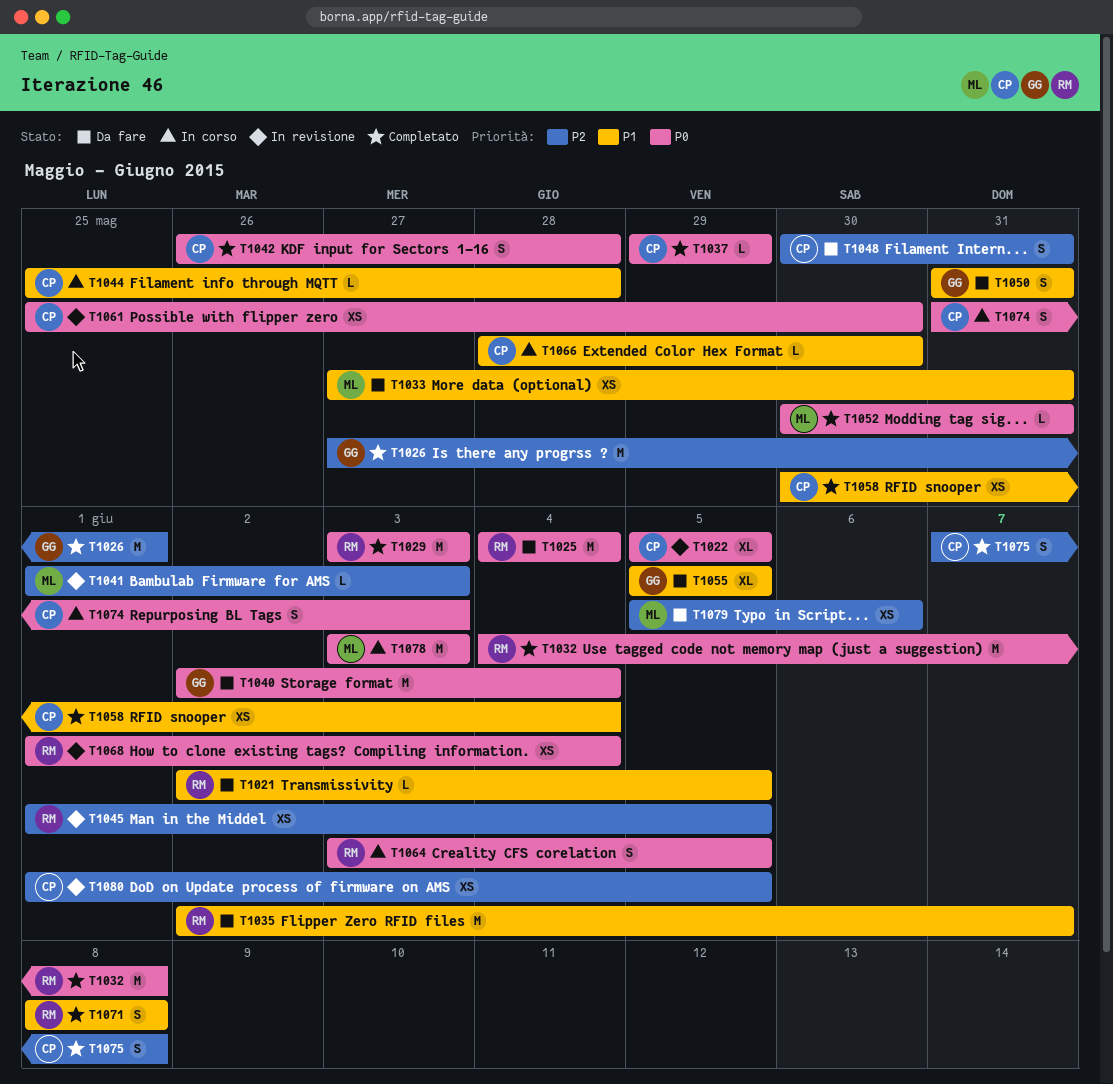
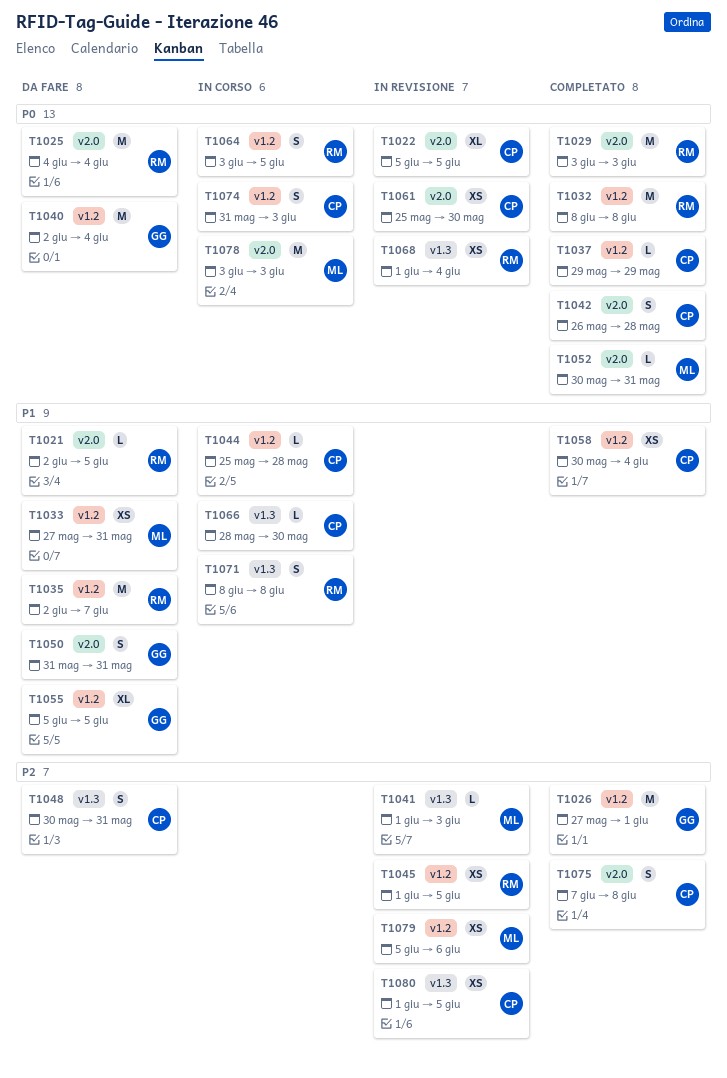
T1032, start: Jun 4 -> Jun 8
T1071, status: Completato -> In corso
T1079, status: Da fare -> In revisione

